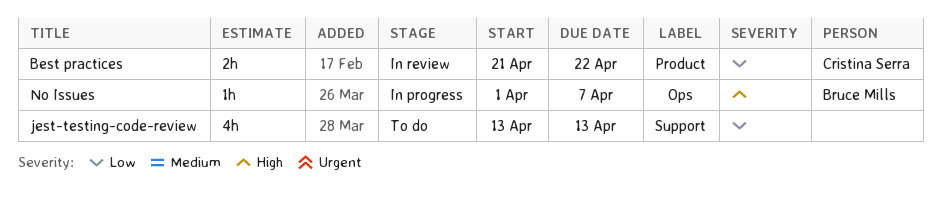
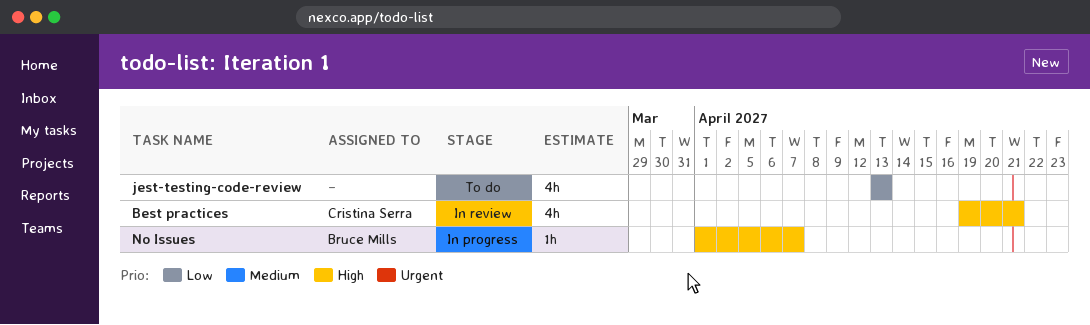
Best practices, priority: Low -> High
Best practices, estimate: 2h -> 4h
Best practices, start: Apr 21 -> Apr 19
Best practices, due: Apr 22 -> Apr 21

